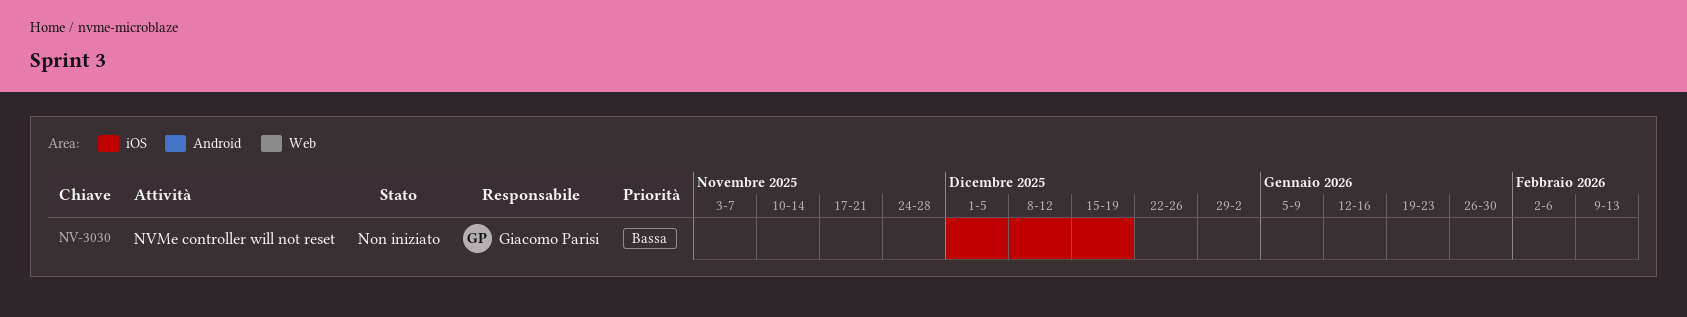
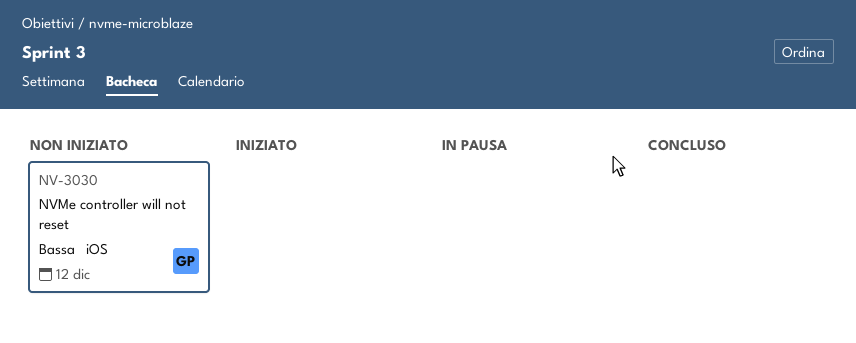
NV-3030, due: Dec 19 -> Dec 12

